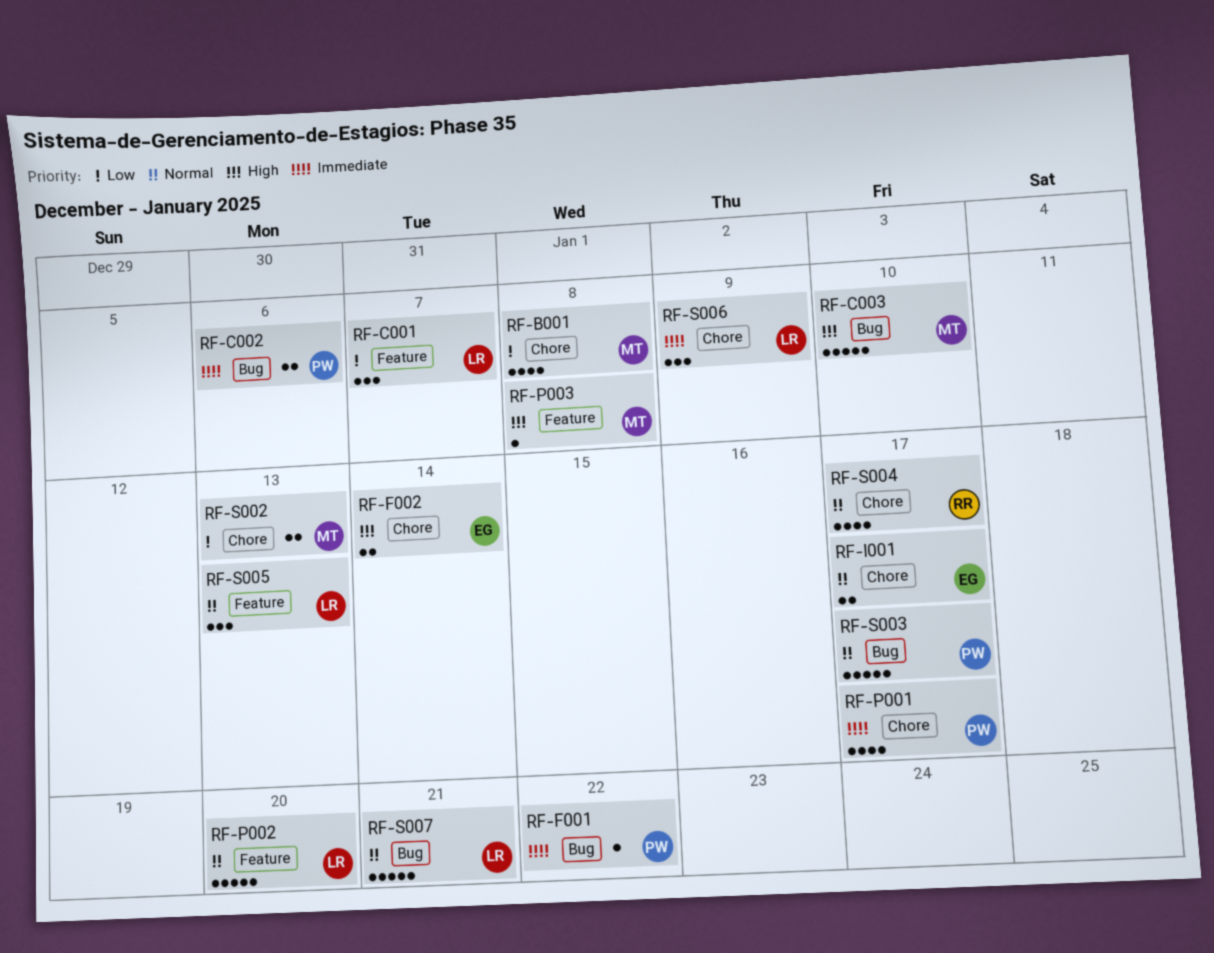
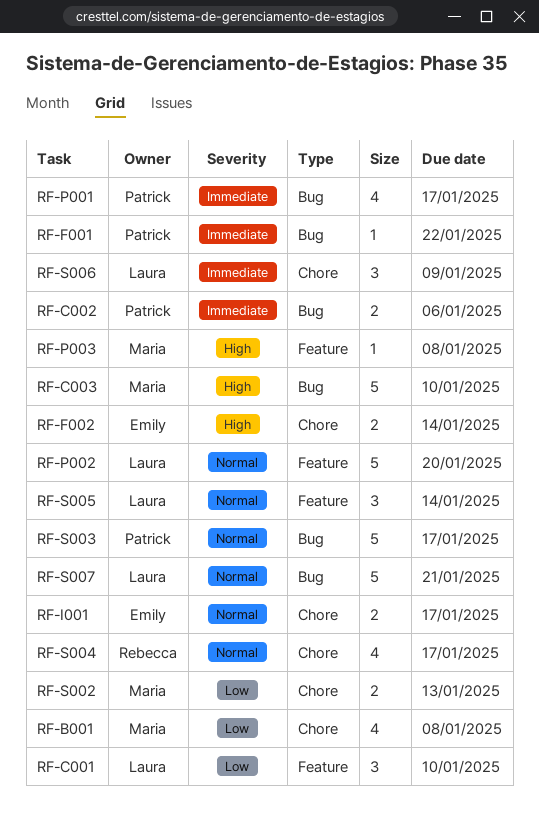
RF-C001, due: Jan 7 -> Jan 10
RF-P001, label: Chore -> Bug
RF-S005, due: Jan 13 -> Jan 14

